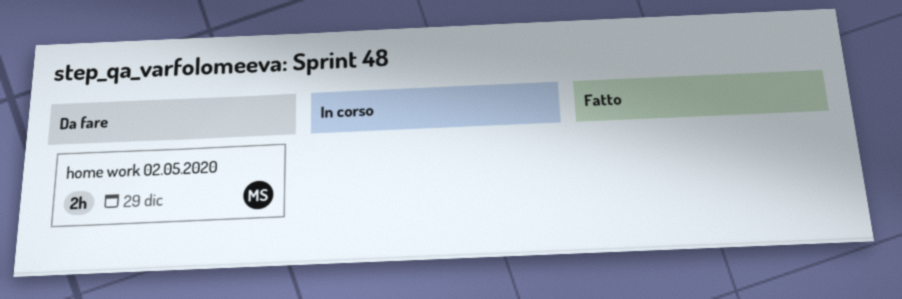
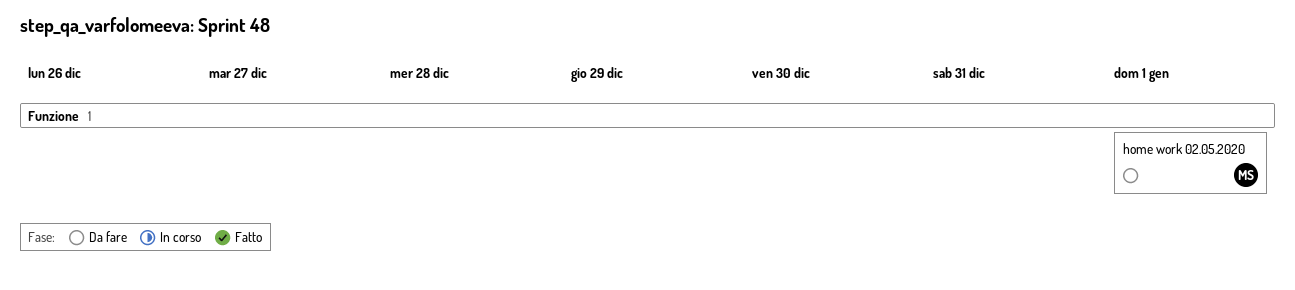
home work 02.05.2020, due: Dec 29 -> Jan 1

